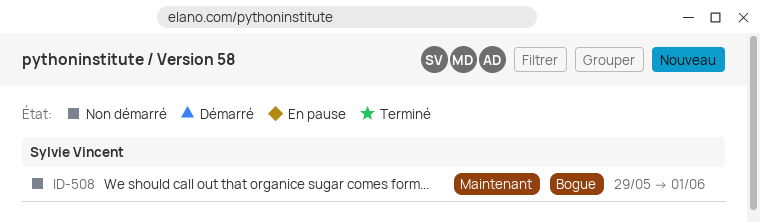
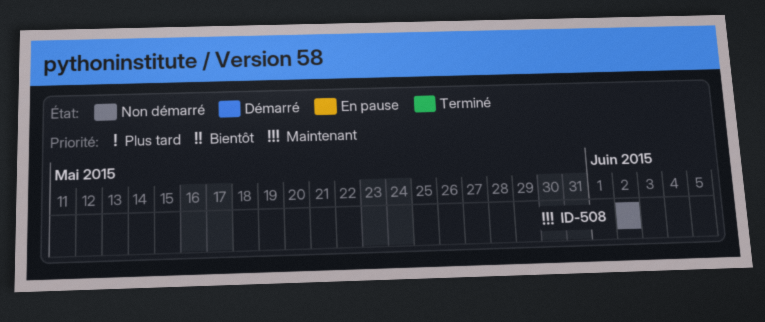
ID-508, start: May 29 -> Jun 2
ID-508, due: Jun 1 -> Jun 2

